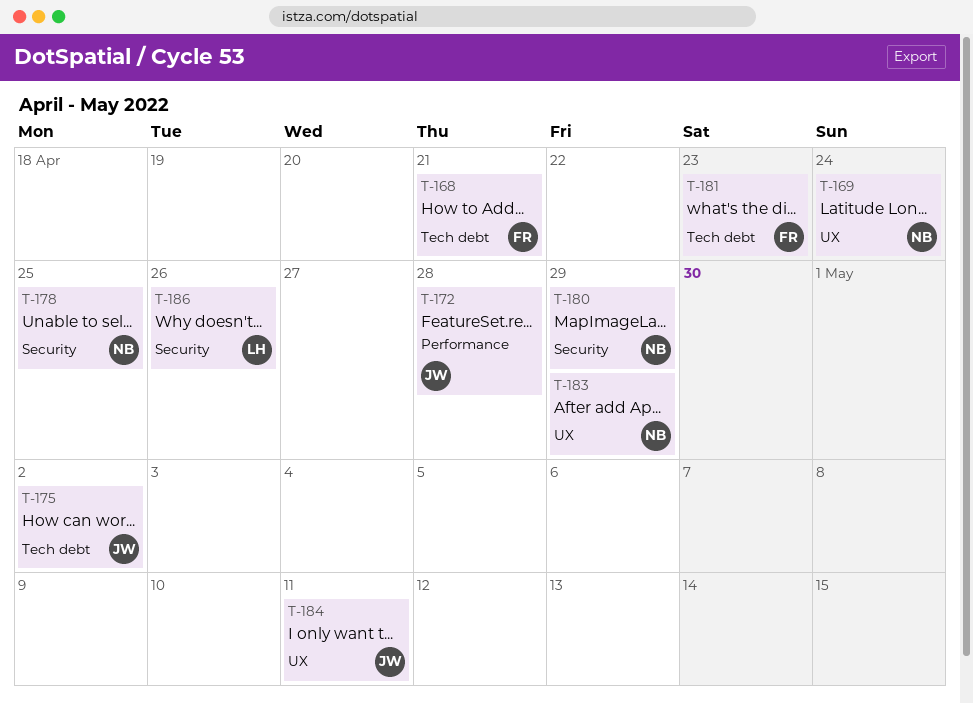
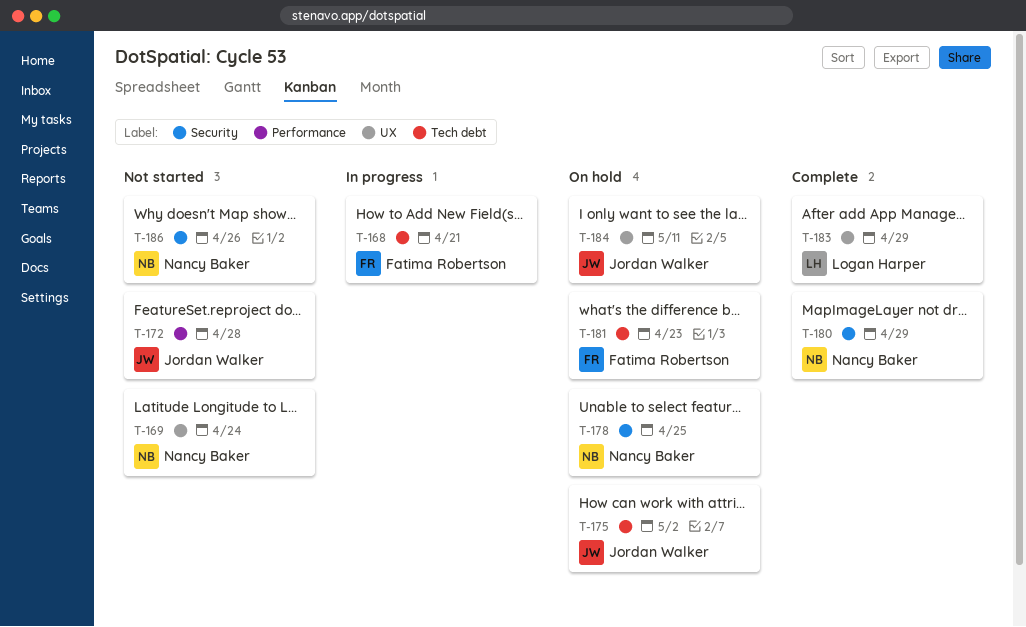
T-183, owner: Nancy Baker -> Logan Harper
T-186, owner: Logan Harper -> Nancy Baker

